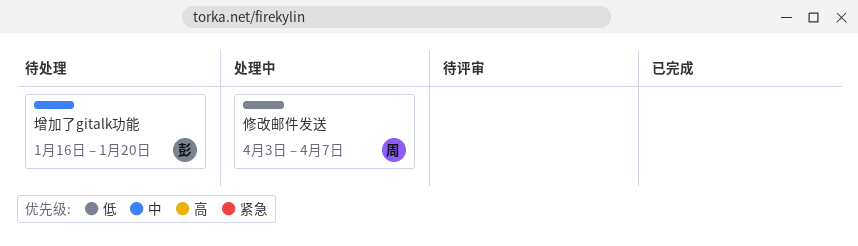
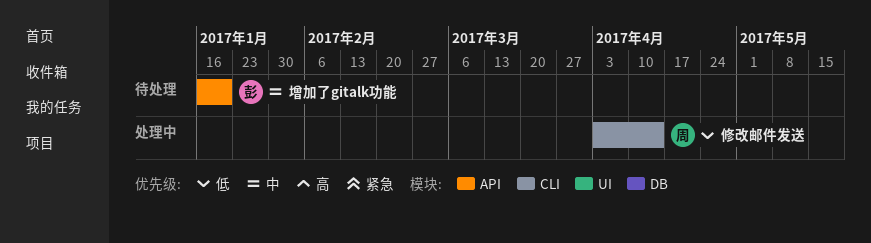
修改邮件发送, due: Apr 7 -> Apr 14

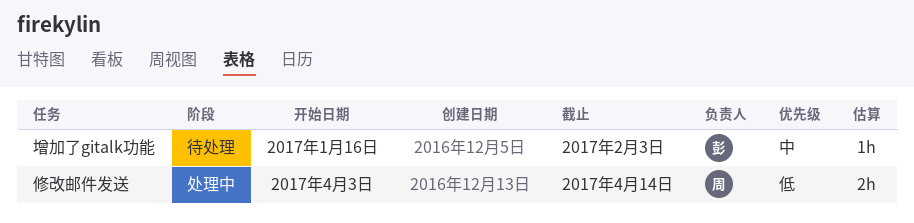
增加了gitalk功能, due: Jan 20 -> Feb 3

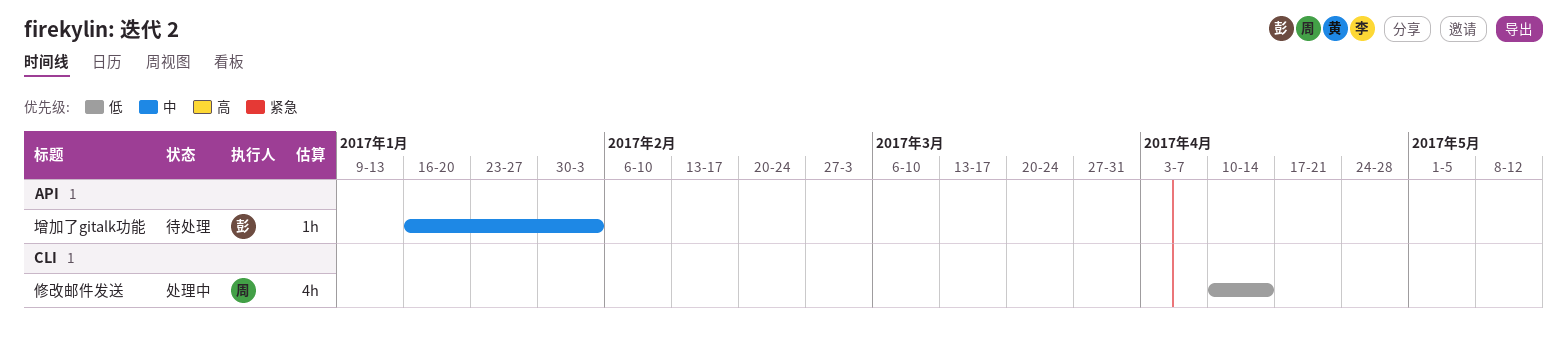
修改邮件发送, estimate: 2h -> 4h
修改邮件发送, start: Apr 3 -> Apr 10

